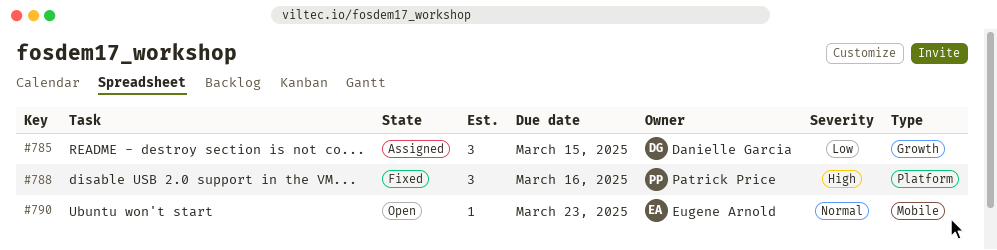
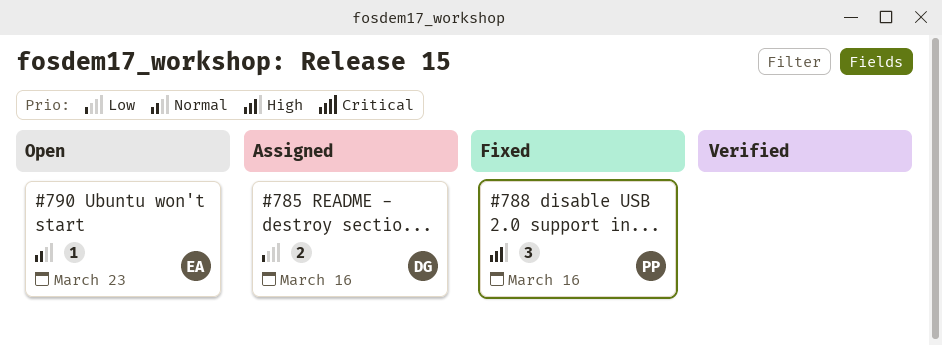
#785, estimate: 3 -> 2
#785, due: Mar 15 -> Mar 16

